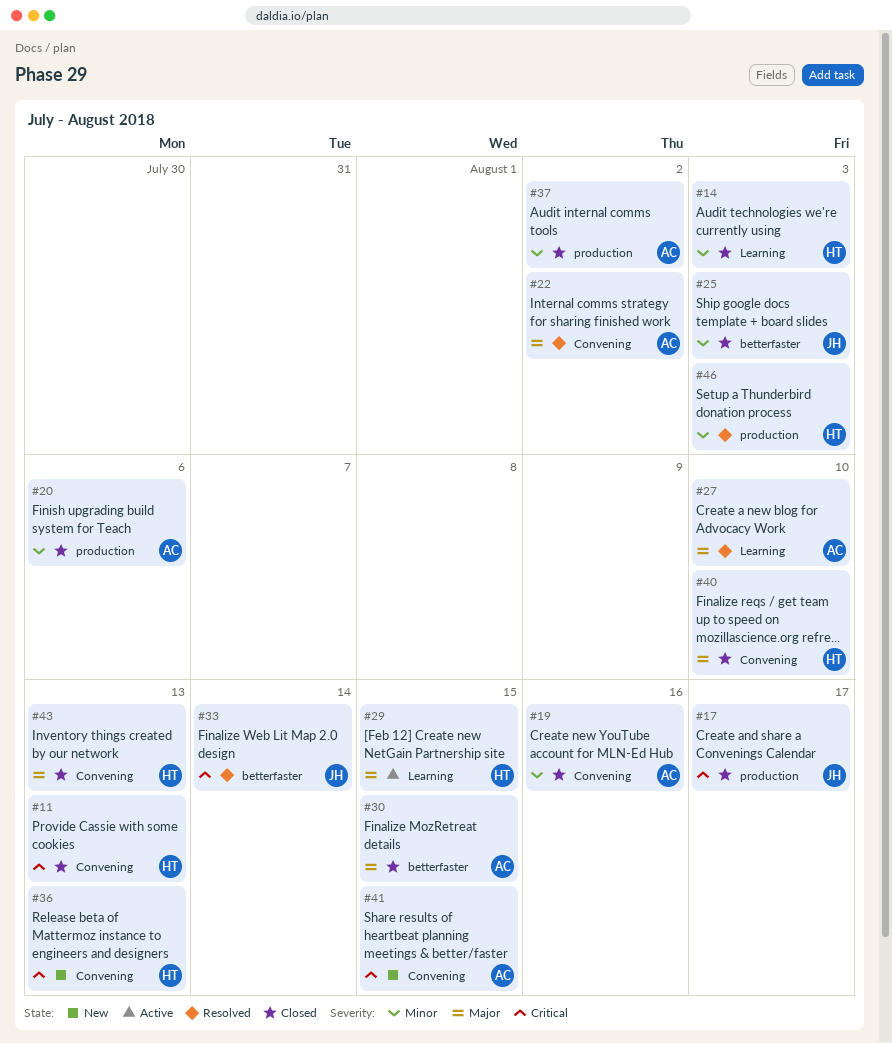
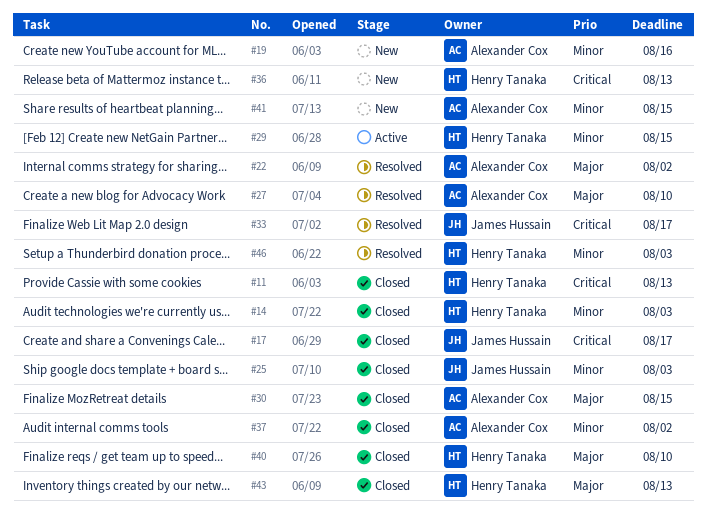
#19, status: Closed -> New
#20: present -> none
#29, priority: Major -> Minor
#33, due: Aug 14 -> Aug 17
#41, priority: Critical -> Minor

